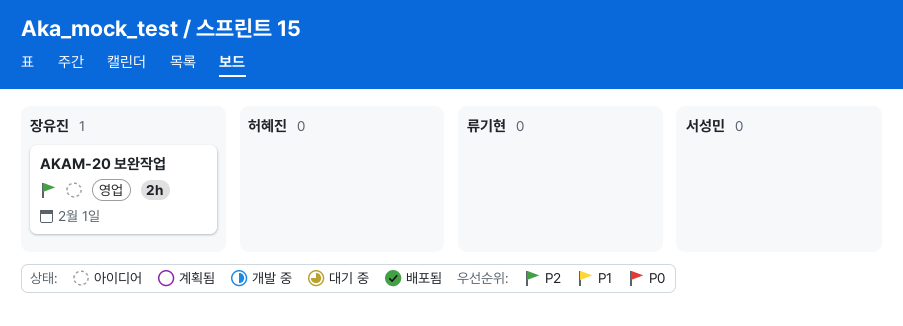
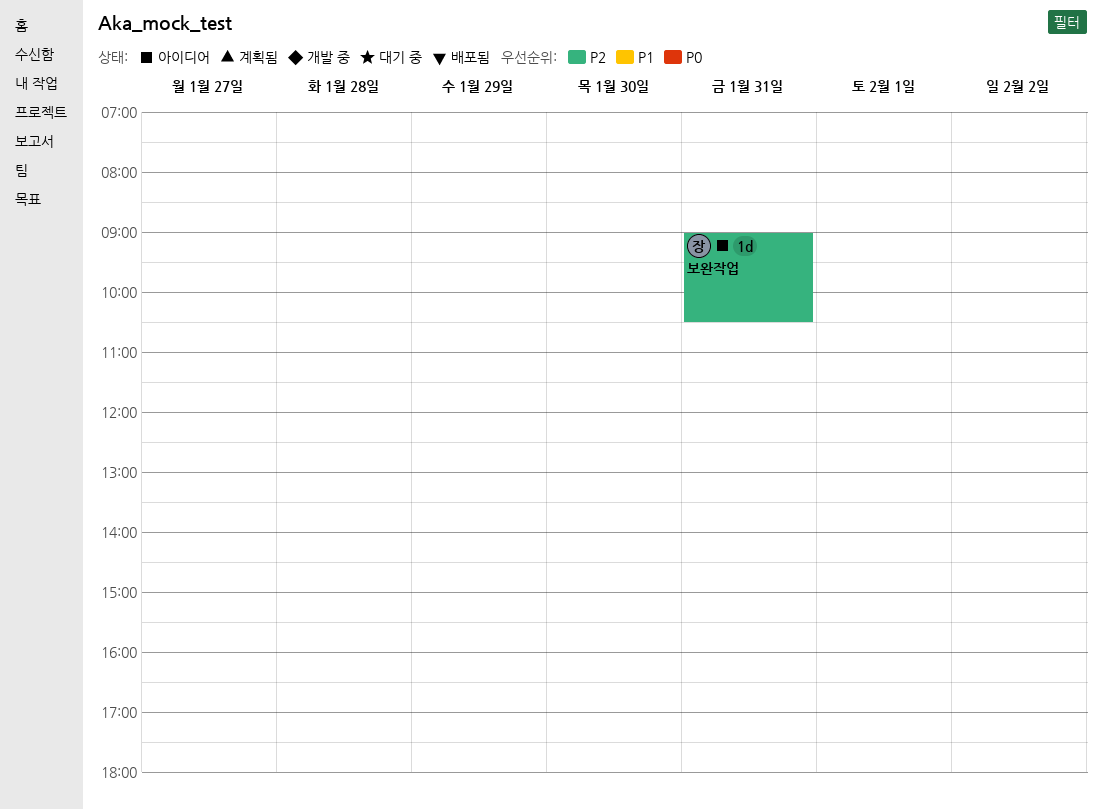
보완작업, estimate: 2h -> 1d
보완작업, day: Feb 1 -> Jan 31

